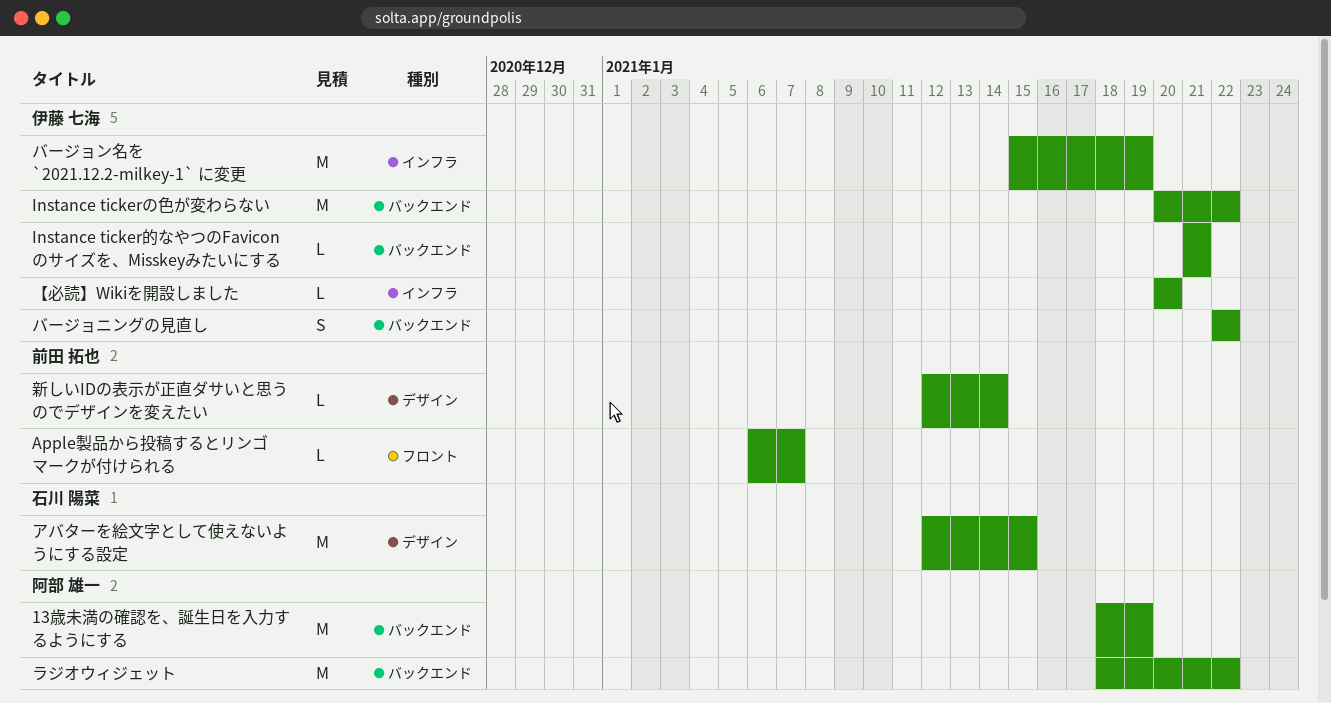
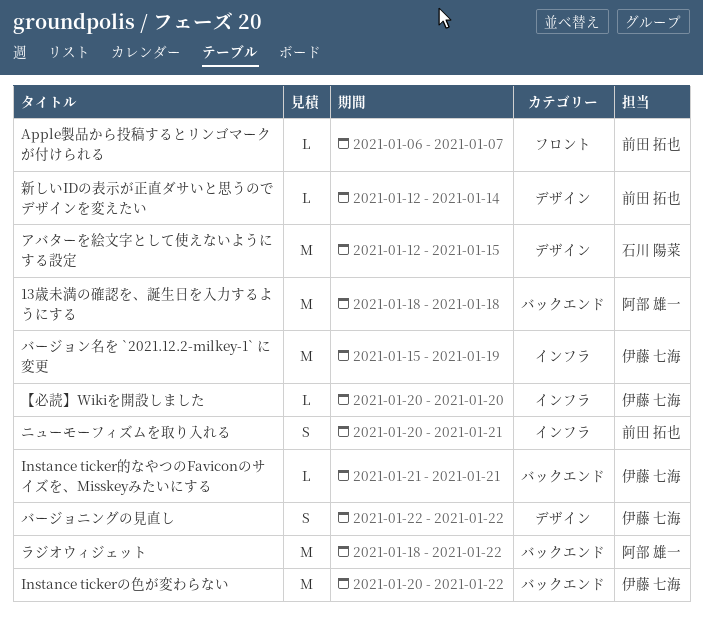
13歳未満の確認を、誕生日を入力するようにする, due: Jan 19 -> Jan 18
ニューモーフィズムを取り入れる: none -> present
バージョニングの見直し, label: バックエンド -> デザイン

